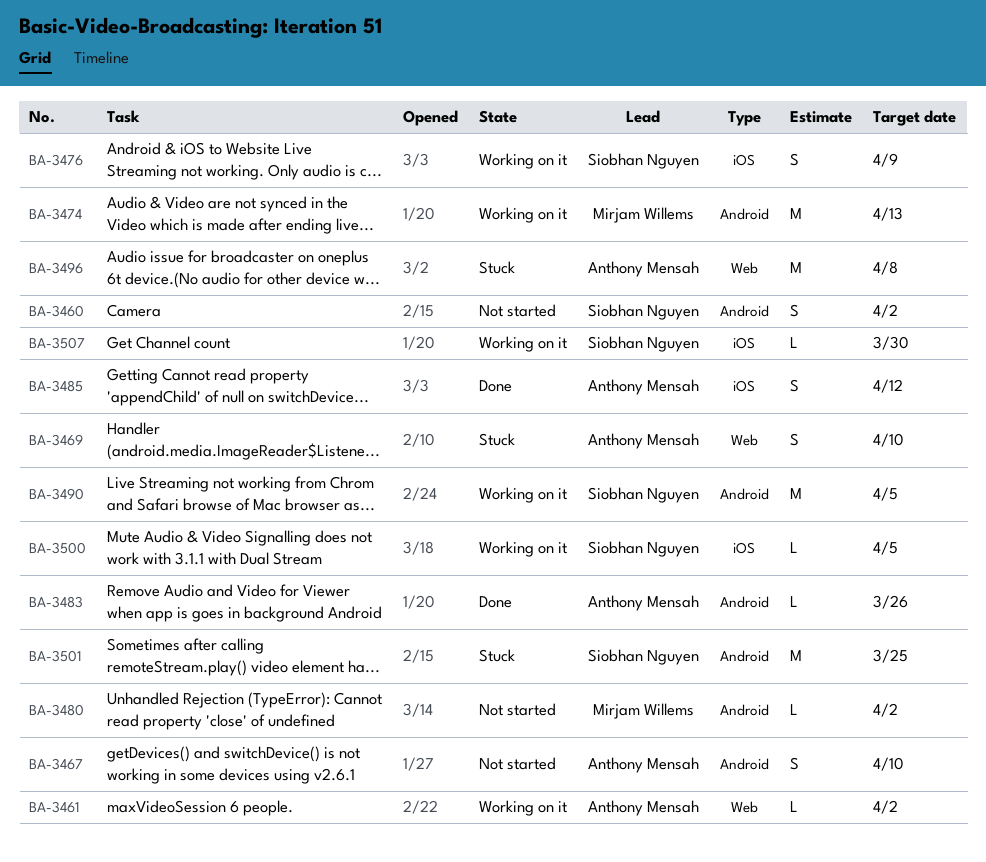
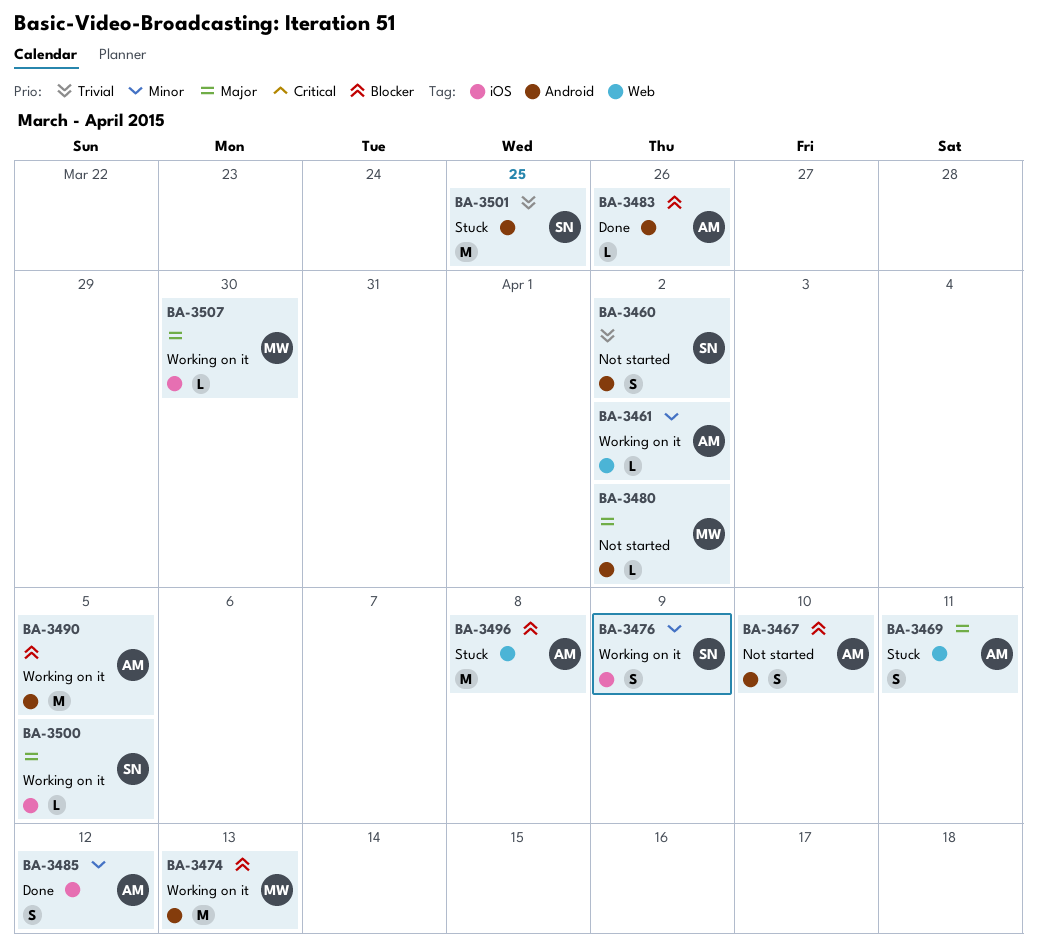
BA-3469, due: Apr 10 -> Apr 11
BA-3490, owner: Siobhan Nguyen -> Anthony Mensah
BA-3507, owner: Siobhan Nguyen -> Mirjam Willems

